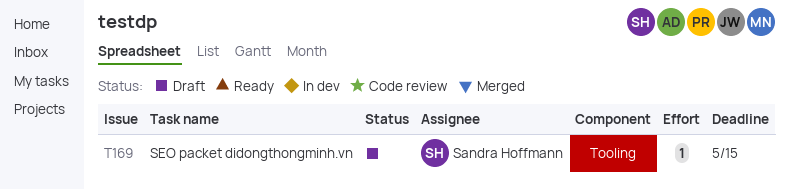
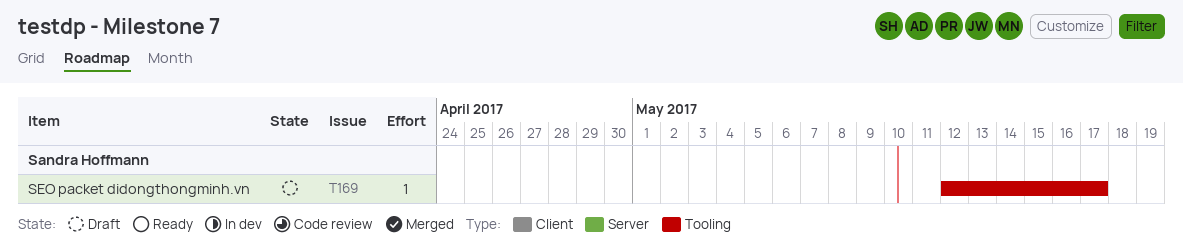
T169, due: May 15 -> May 17

